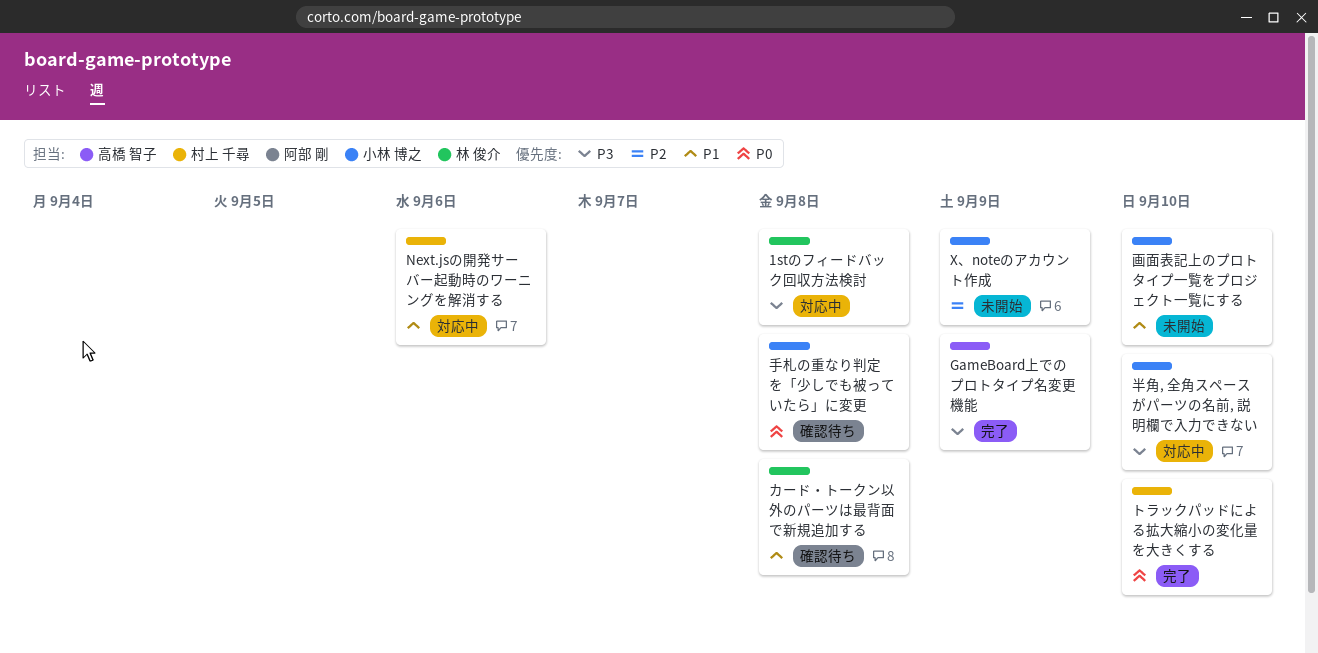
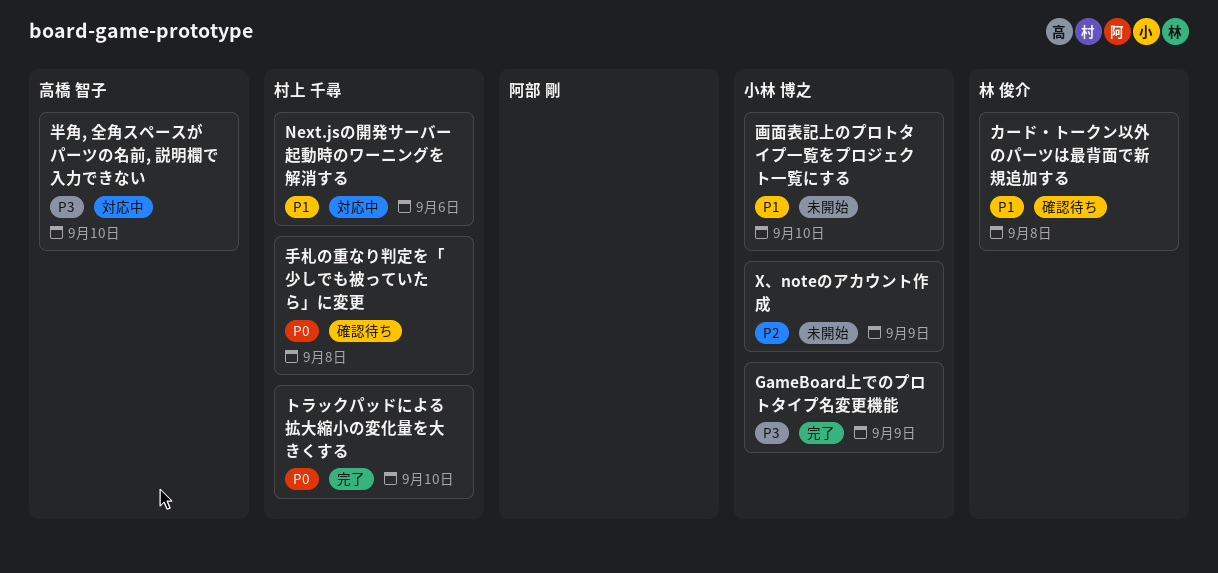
1stのフィードバック回収方法検討: present -> none
GameBoard上でのプロトタイプ名変更機能, owner: 高橋 智子 -> 小林 博之
半角, 全角スペースがパーツの名前, 説明欄で入力できない, owner: 小林 博之 -> 高橋 智子
手札の重なり判定を「少しでも被っていたら」に変更, owner: 小林 博之 -> 村上 千尋

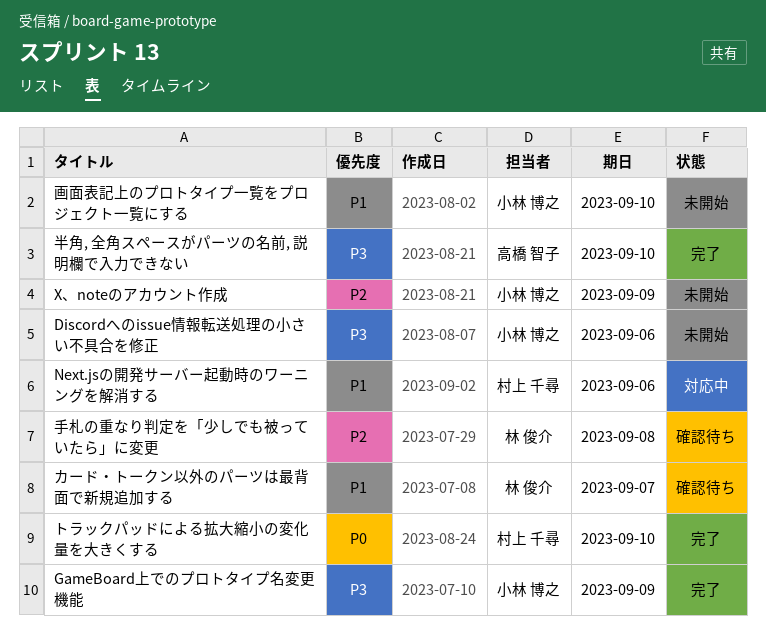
Discordへのissue情報転送処理の小さい不具合を修正: none -> present
カード・トークン以外のパーツは最背面で新規追加する, due: Sep 8 -> Sep 7
半角, 全角スペースがパーツの名前, 説明欄で入力できない, status: 対応中 -> 完了
手札の重なり判定を「少しでも被っていたら」に変更, owner: 村上 千尋 -> 林 俊介
手札の重なり判定を「少しでも被っていたら」に変更, priority: P0 -> P2

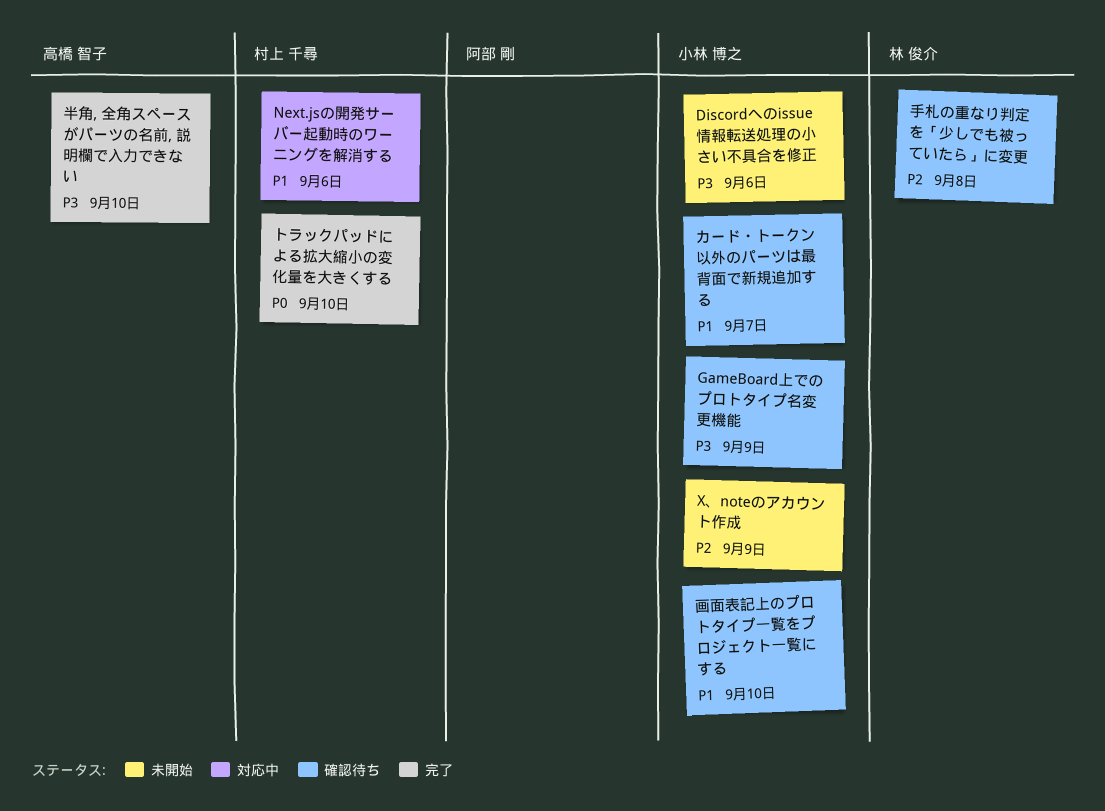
GameBoard上でのプロトタイプ名変更機能, status: 完了 -> 確認待ち
カード・トークン以外のパーツは最背面で新規追加する, owner: 林 俊介 -> 小林 博之
画面表記上のプロトタイプ一覧をプロジェクト一覧にする, status: 未開始 -> 確認待ち

